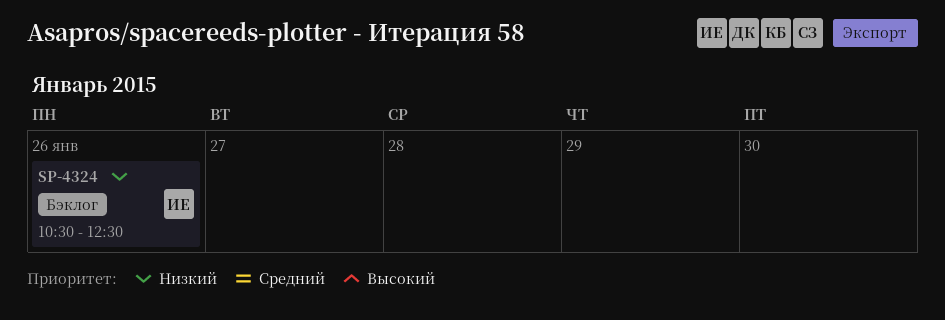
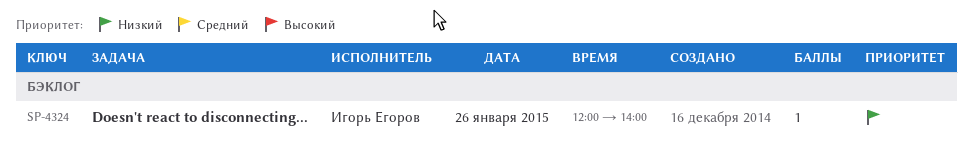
SP-4324, begins: 10:30 -> 12:00
SP-4324, ends: 12:30 -> 14:00

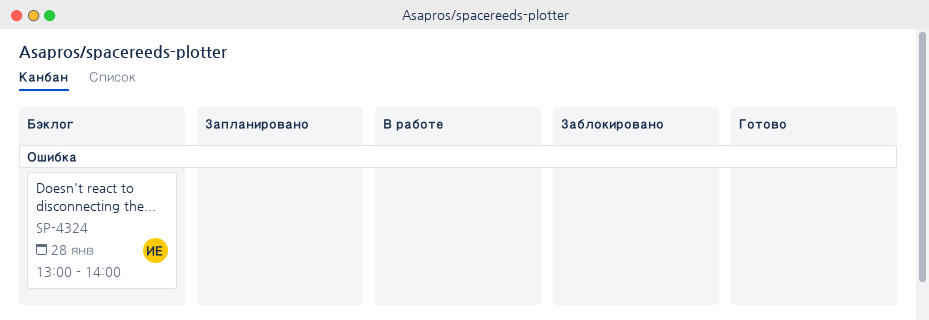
SP-4324, day: Jan 26 -> Jan 28
SP-4324, begins: 12:00 -> 13:00

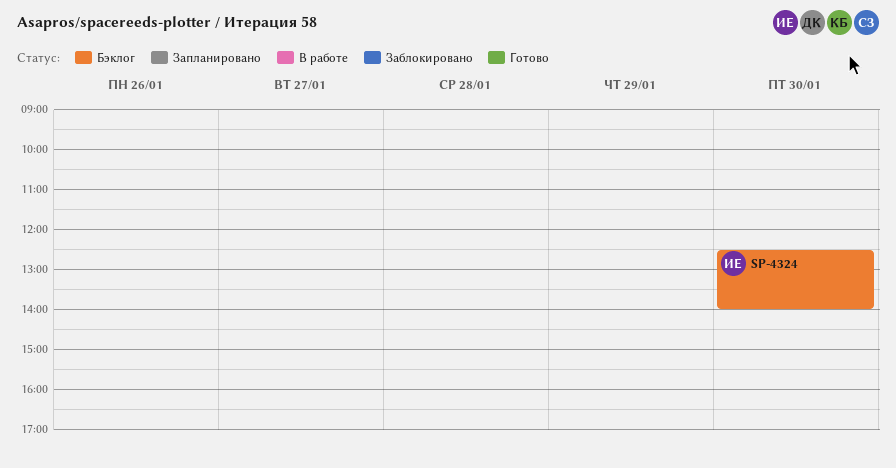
SP-4324, day: Jan 28 -> Jan 30
SP-4324, begins: 13:00 -> 12:30

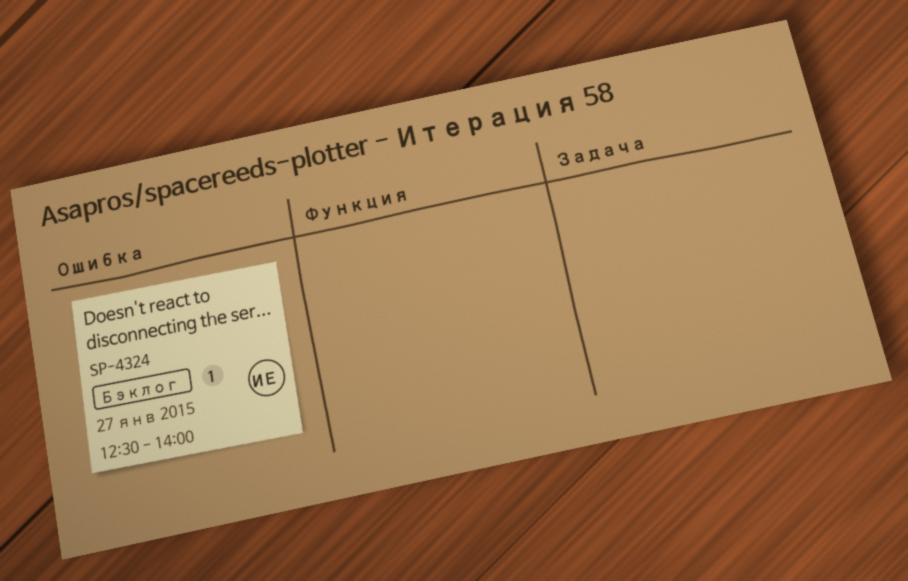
SP-4324, day: Jan 30 -> Jan 27

